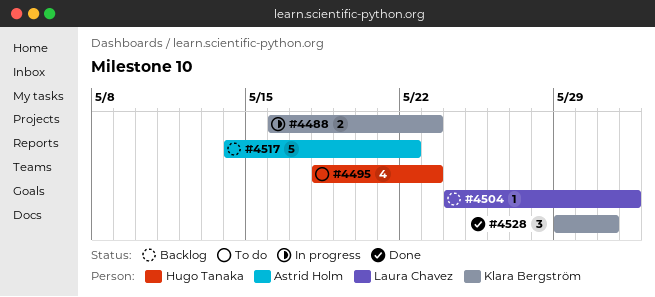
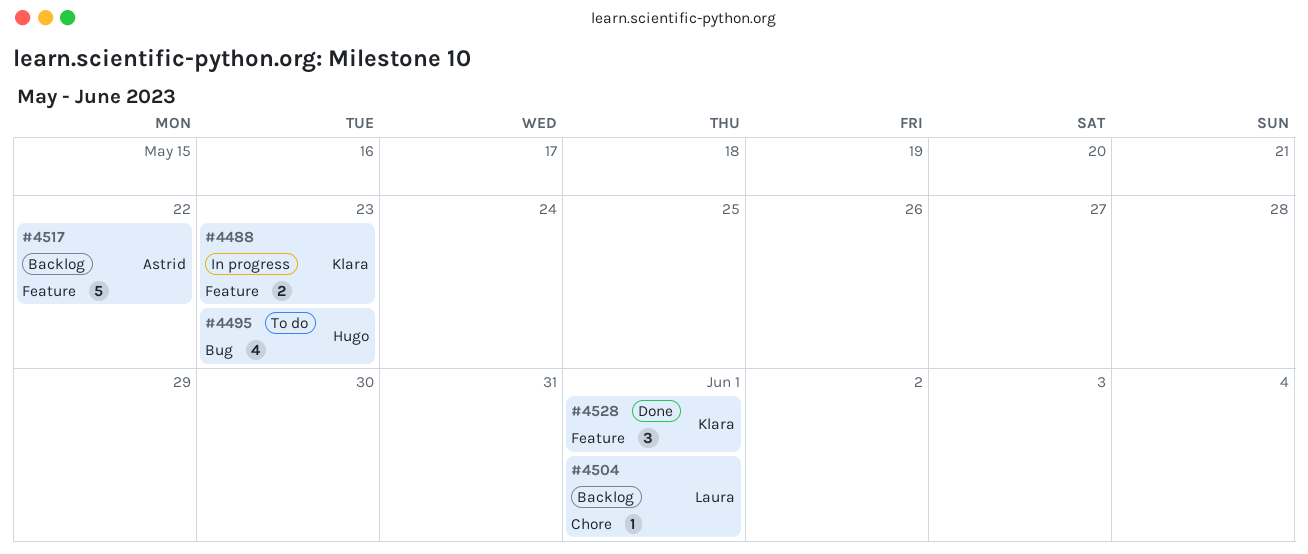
#4528, due: May 31 -> Jun 1

